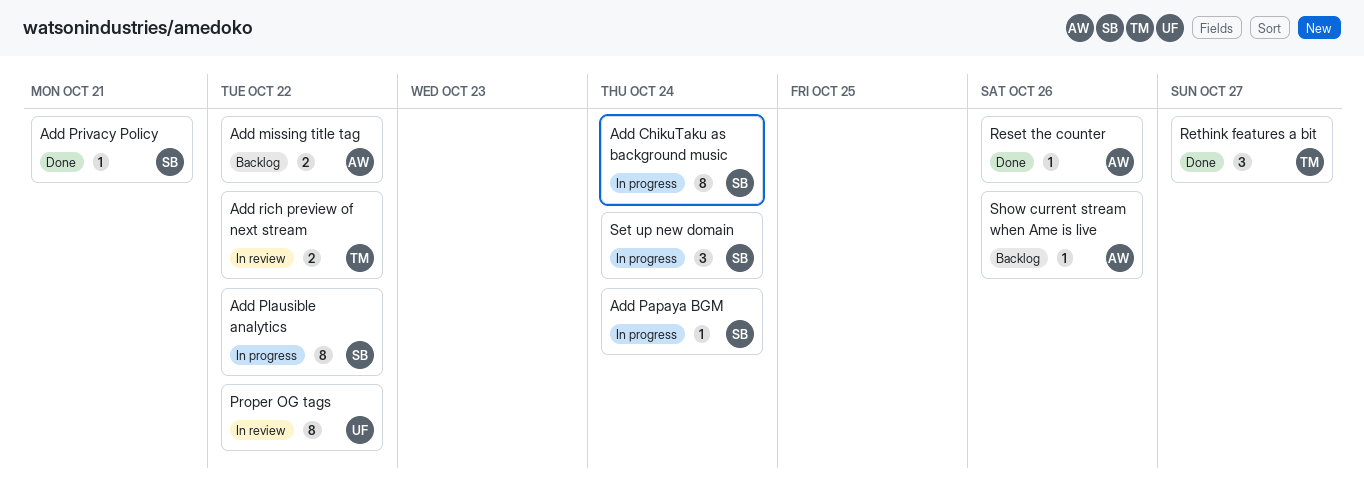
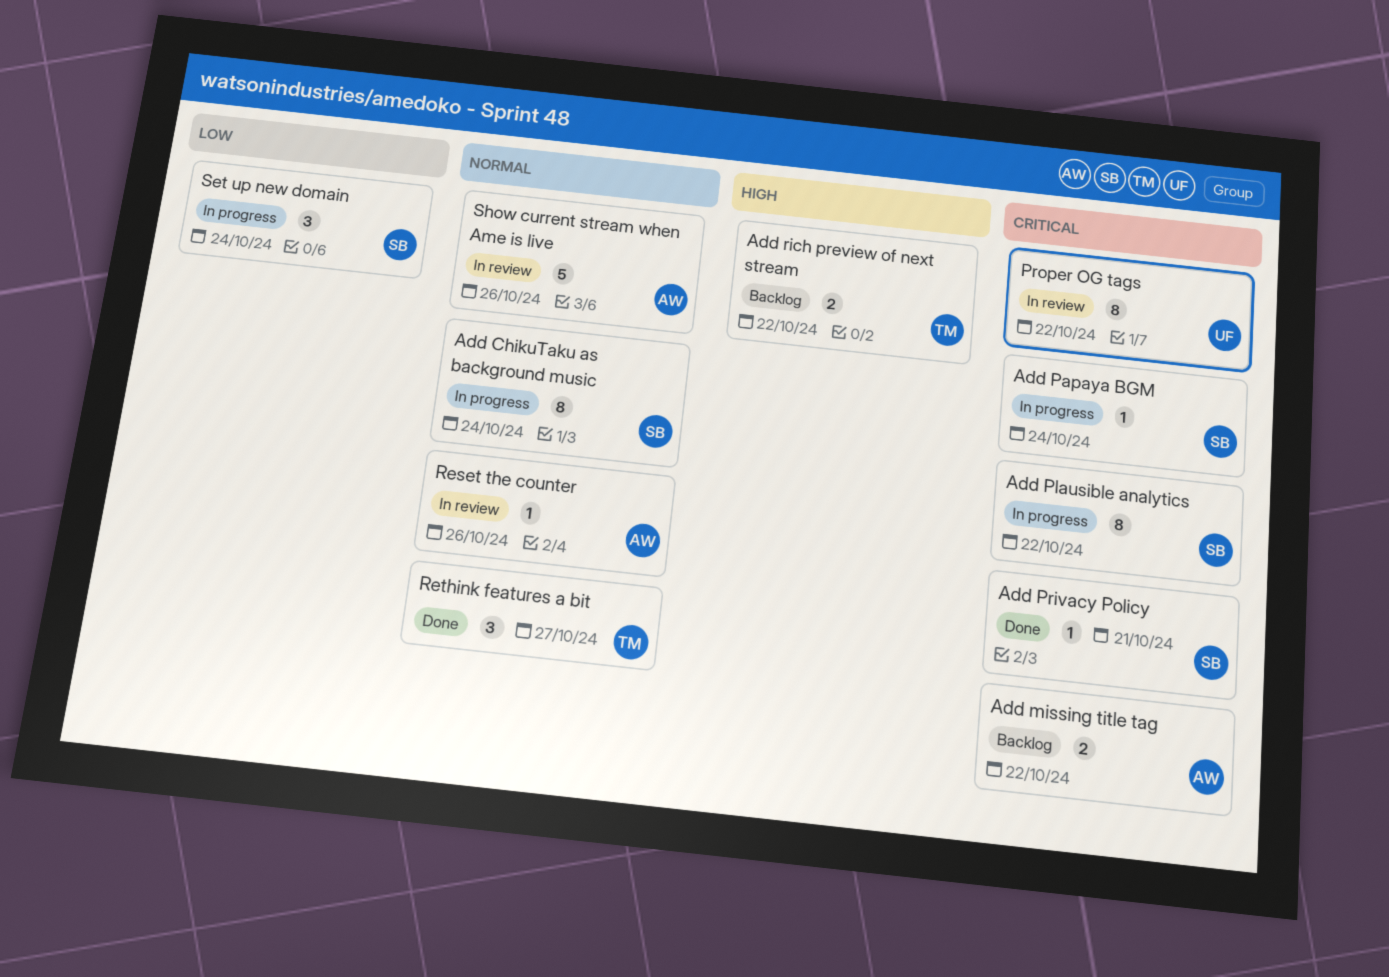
Add rich preview of next stream, status: In review -> Backlog
Reset the counter, status: Done -> In review
Show current stream when Ame is live, status: Backlog -> In review
Show current stream when Ame is live, estimate: 1 -> 5

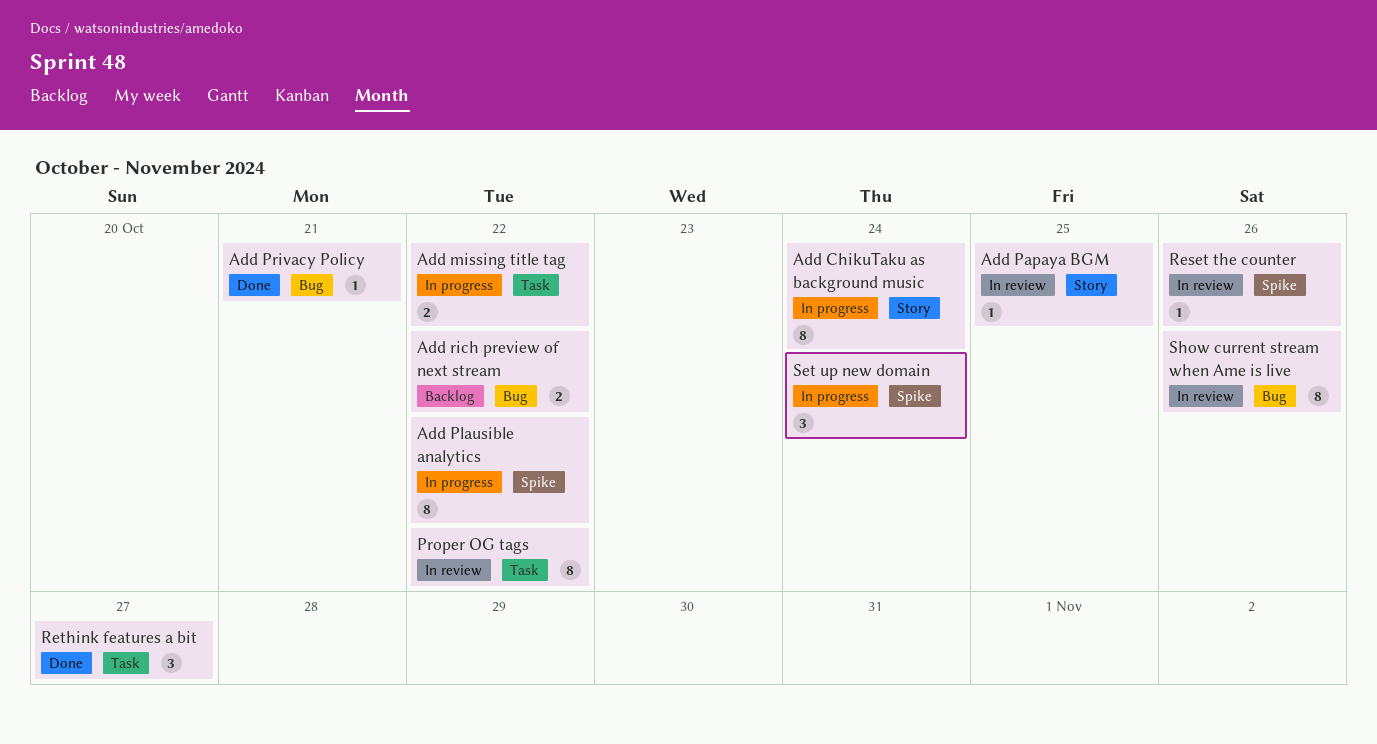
Add missing title tag, status: Backlog -> In progress
Add Papaya BGM, status: In progress -> In review
Add Papaya BGM, due: Oct 24 -> Oct 25
Show current stream when Ame is live, estimate: 5 -> 8

